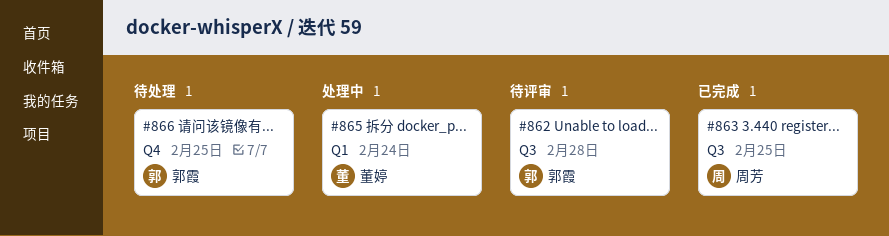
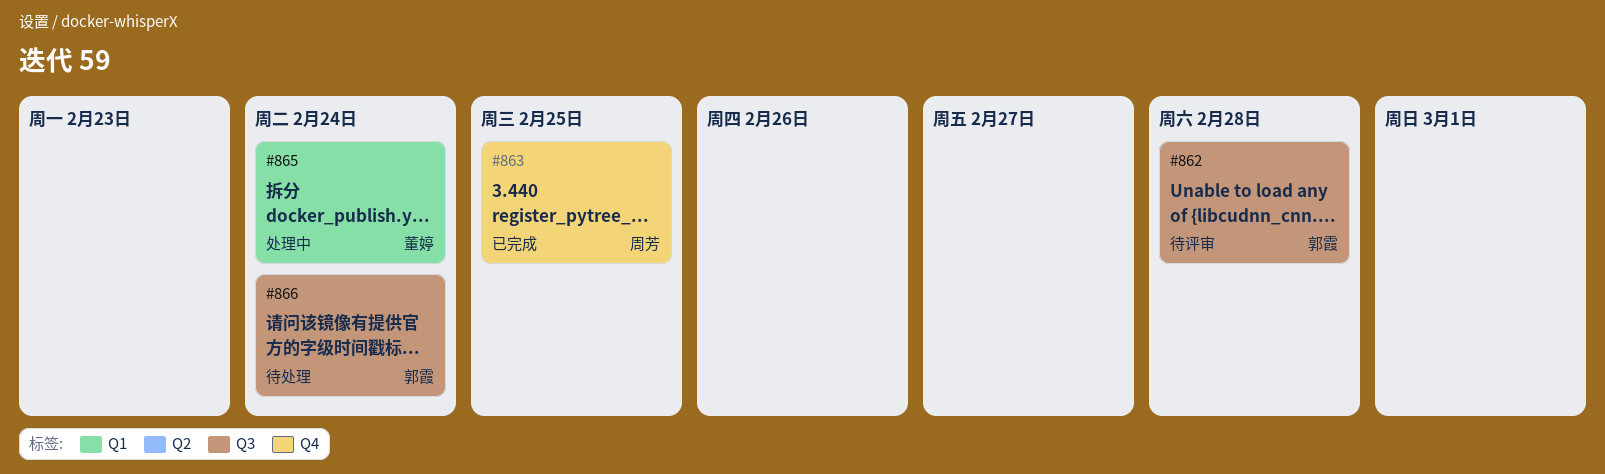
#863, label: Q3 -> Q4
#866, label: Q4 -> Q3
#866, due: Feb 25 -> Feb 24

